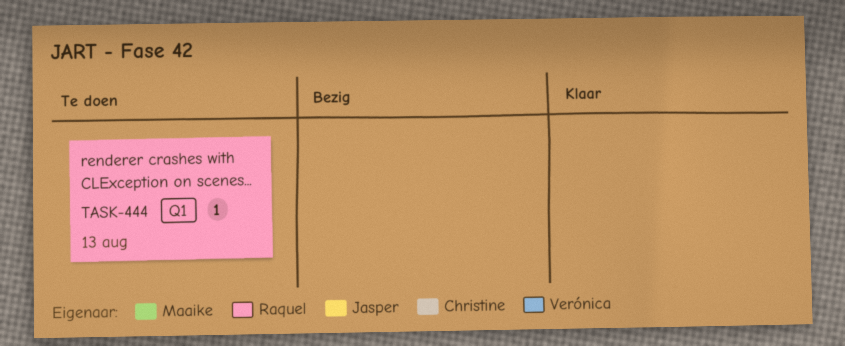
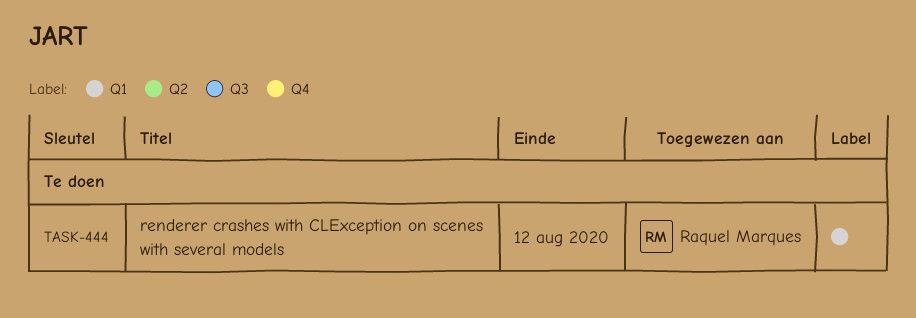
TASK-444, due: Aug 13 -> Aug 12

